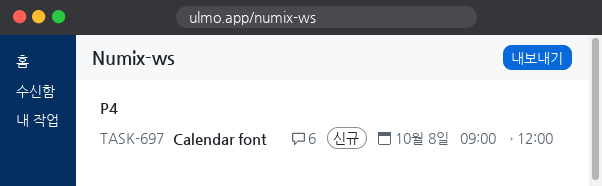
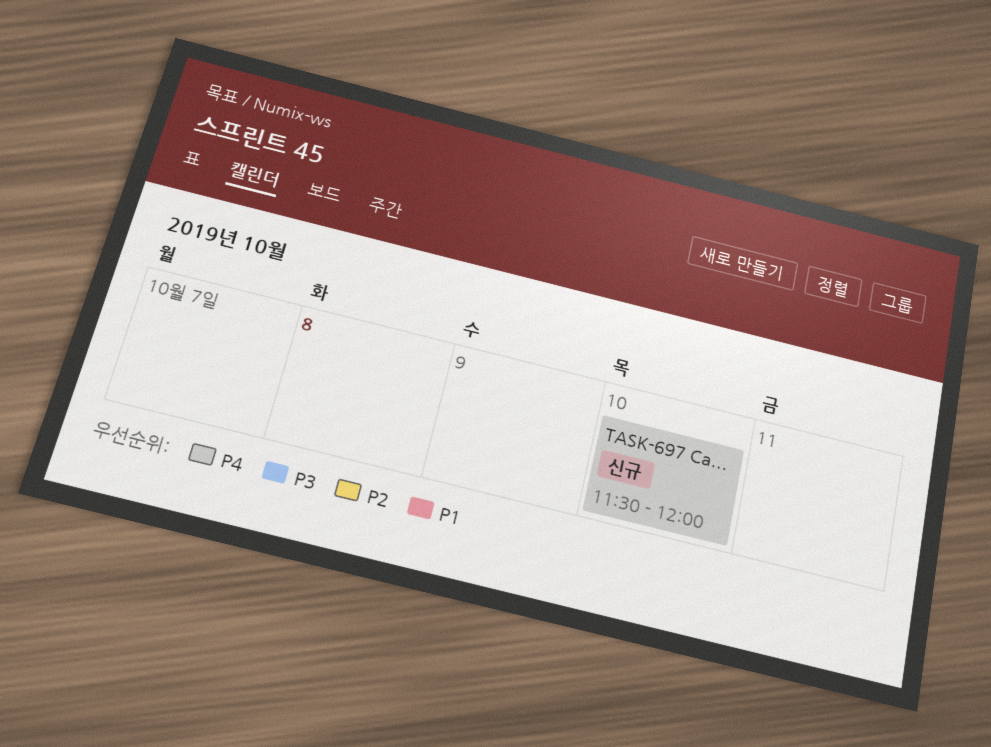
TASK-697, day: Oct 8 -> Oct 10
TASK-697, begins: 09:00 -> 11:30

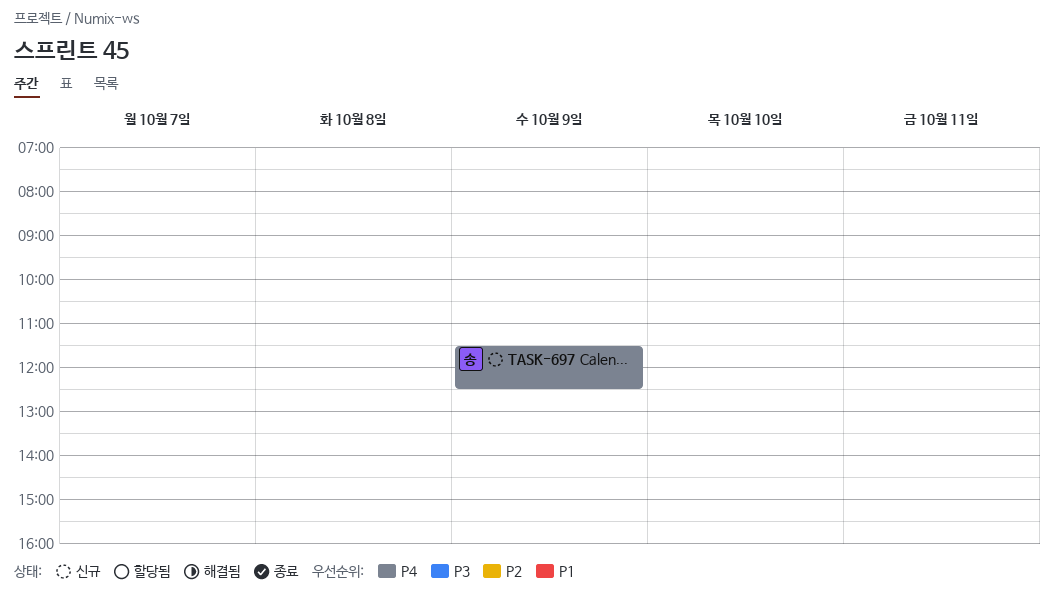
TASK-697, day: Oct 10 -> Oct 9
TASK-697, ends: 12:00 -> 12:30

